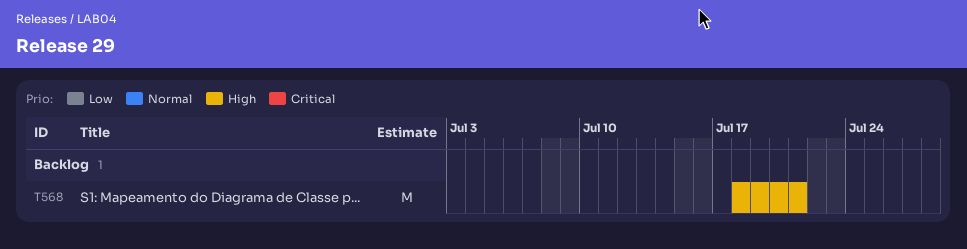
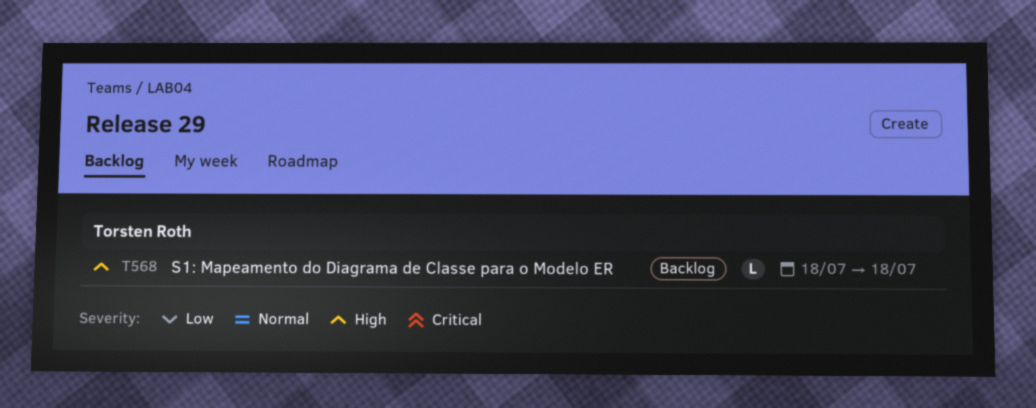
T568, estimate: M -> L
T568, due: Jul 21 -> Jul 18

